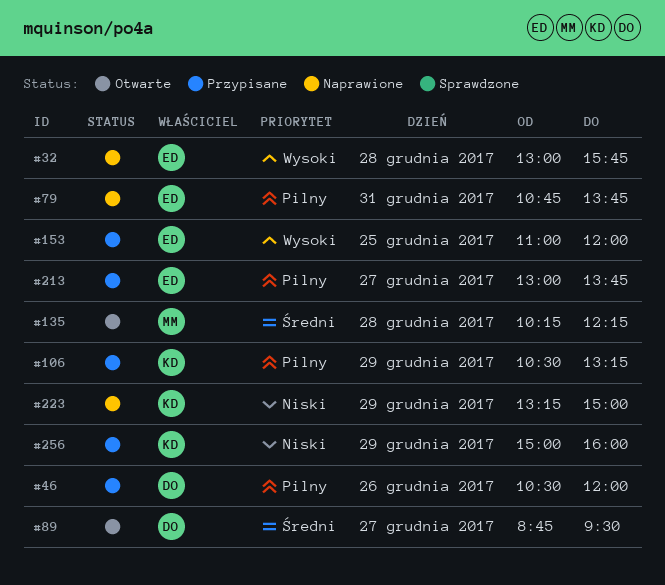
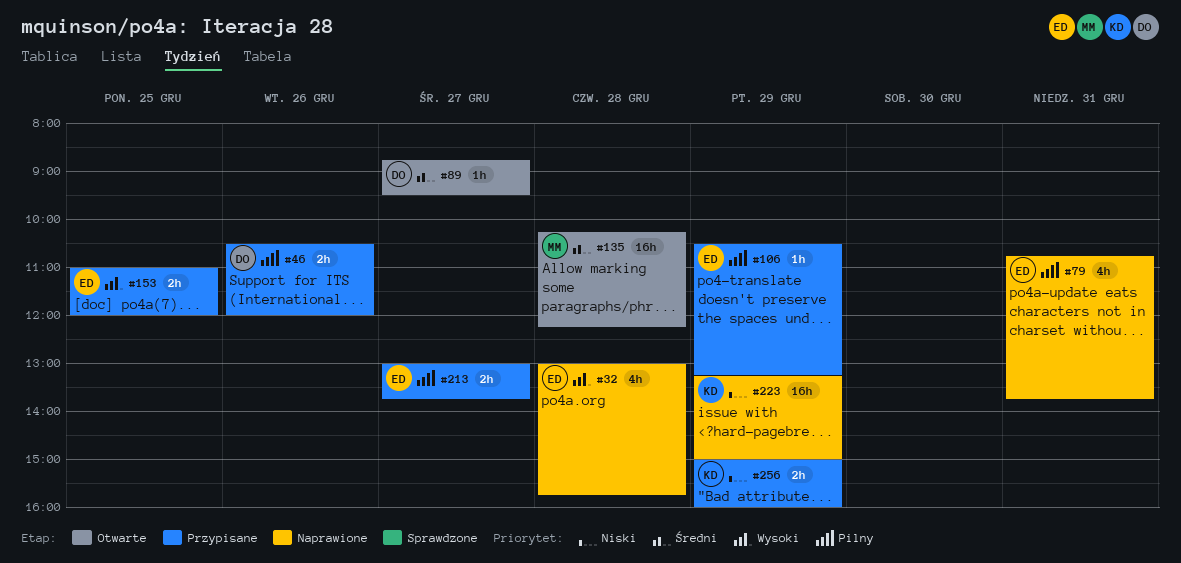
#106, owner: KD -> ED

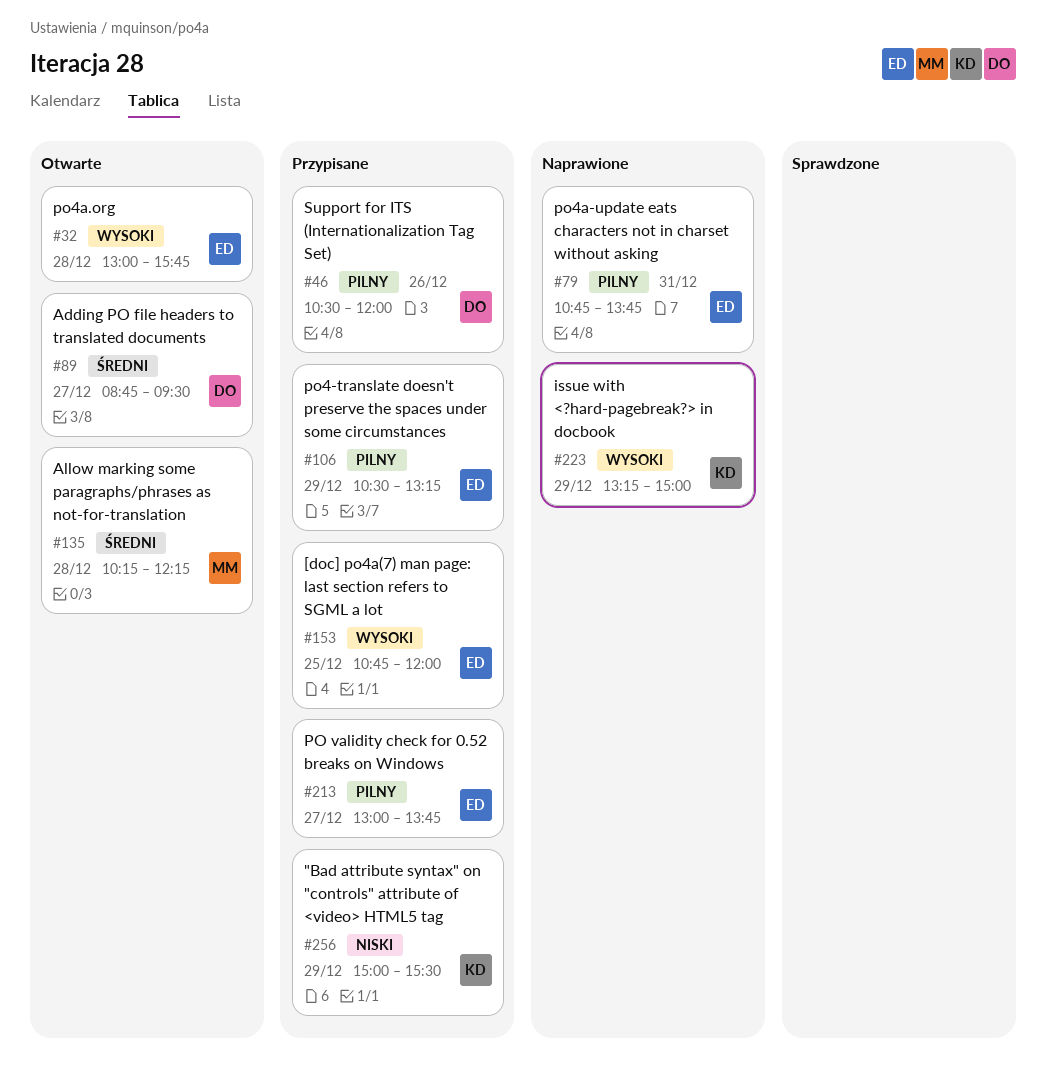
#32, status: Naprawione -> Otwarte
#153, begins: 11:00 -> 10:45
#223, priority: Niski -> Wysoki
#256, ends: 16:00 -> 15:30

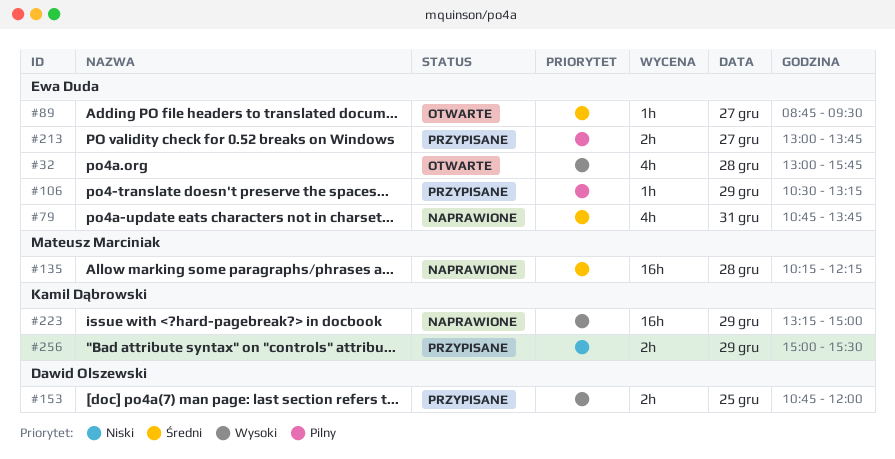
#46: present -> none
#79, priority: Pilny -> Średni
#89, owner: Dawid Olszewski -> Ewa Duda
#135, status: Otwarte -> Naprawione
#153, owner: Ewa Duda -> Dawid Olszewski

